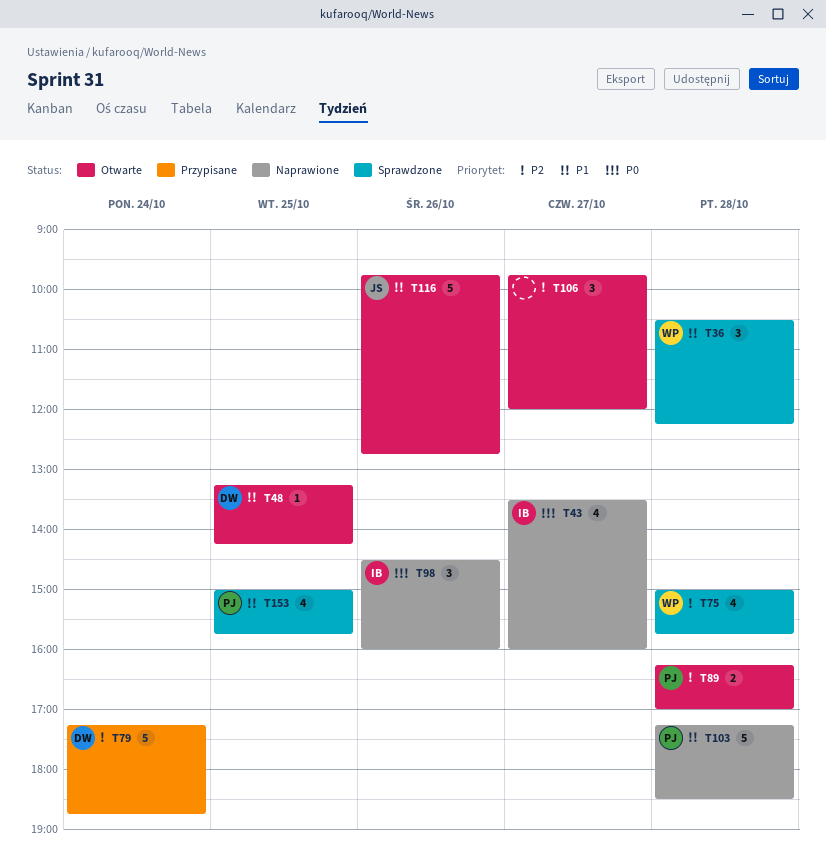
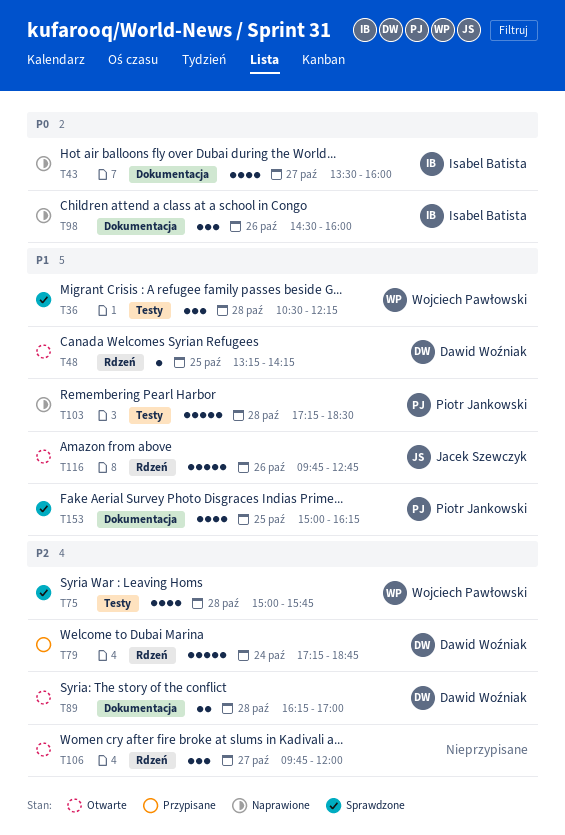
T89, owner: Piotr Jankowski -> Dawid Woźniak
T153, ends: 15:45 -> 16:15

